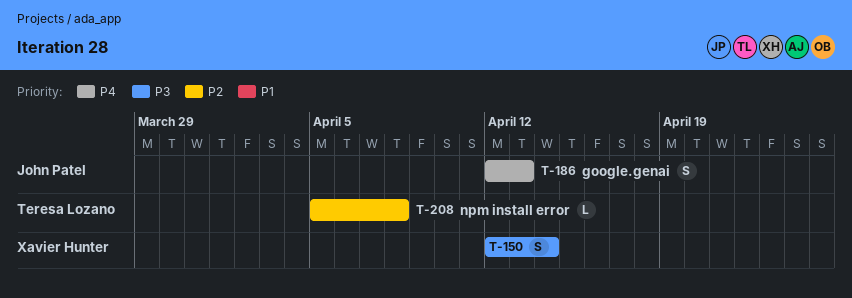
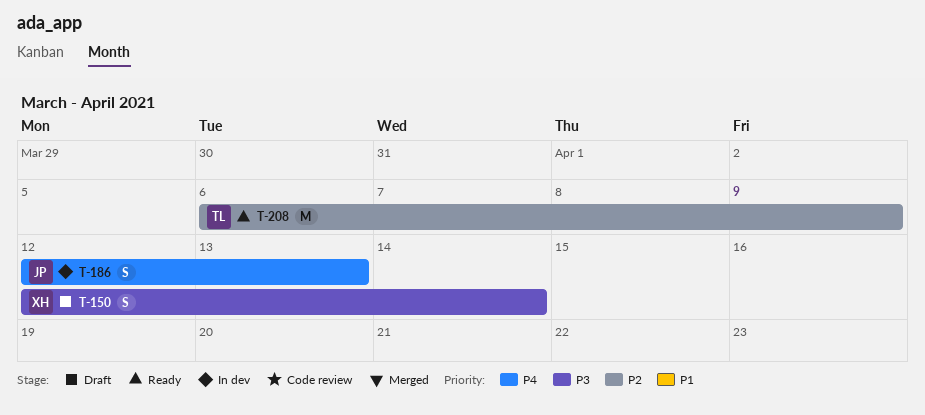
T-208, estimate: L -> M
T-208, start: Apr 5 -> Apr 6
T-208, due: Apr 8 -> Apr 9

